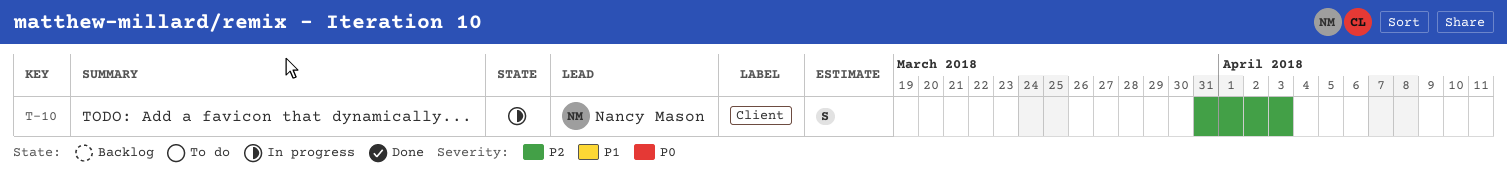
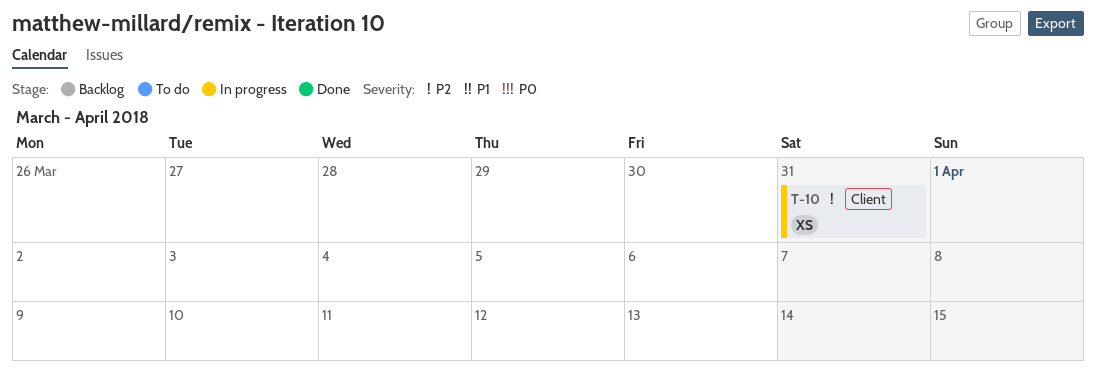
T-10, estimate: S -> XS
T-10, due: Apr 3 -> Mar 31

